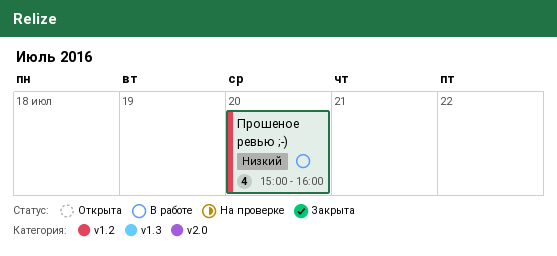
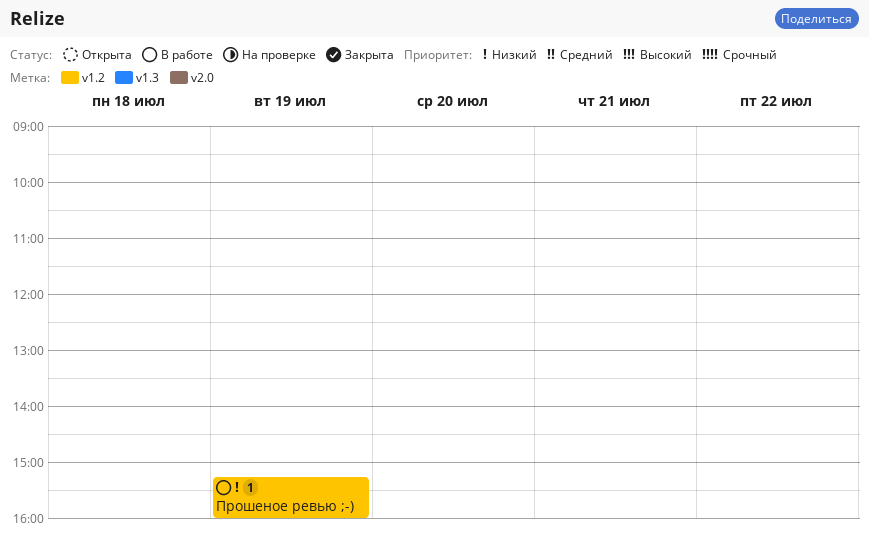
Прошеное ревью ;-), estimate: 4 -> 1
Прошеное ревью ;-), day: Jul 20 -> Jul 19
Прошеное ревью ;-), begins: 15:00 -> 15:15

